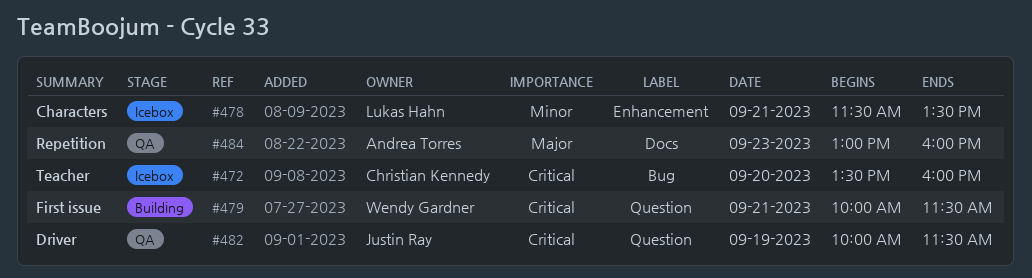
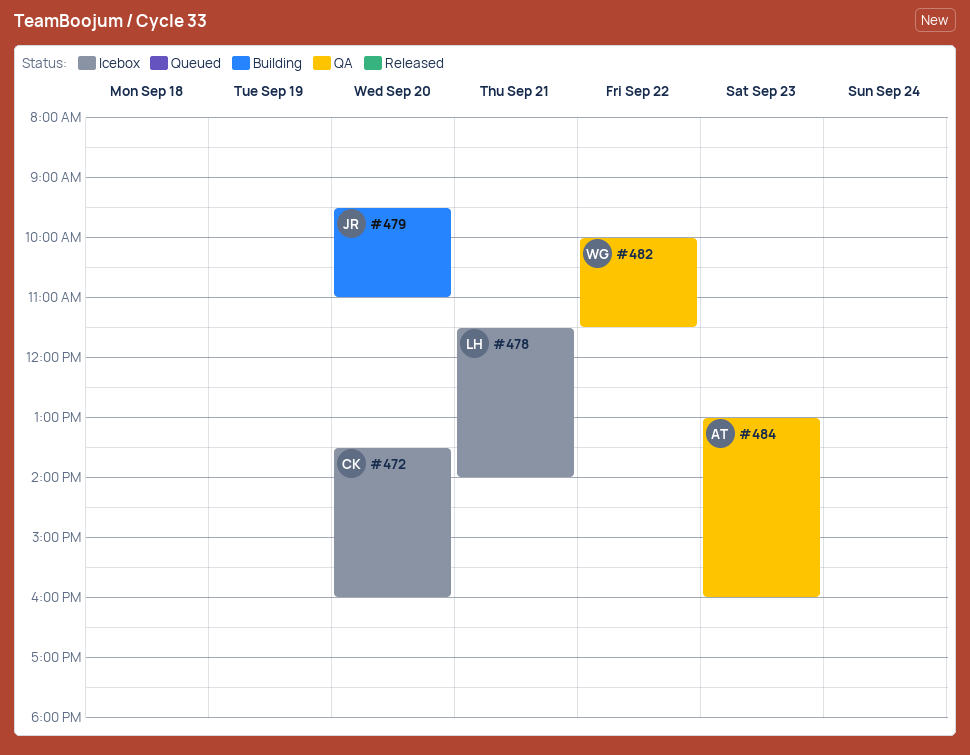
#478, ends: 13:30 -> 14:00
#479, owner: Wendy Gardner -> Justin Ray
#479, day: Sep 21 -> Sep 20
#479, begins: 10:00 -> 09:30
#479, ends: 11:30 -> 11:00
#482, owner: Justin Ray -> Wendy Gardner
#482, day: Sep 19 -> Sep 22

